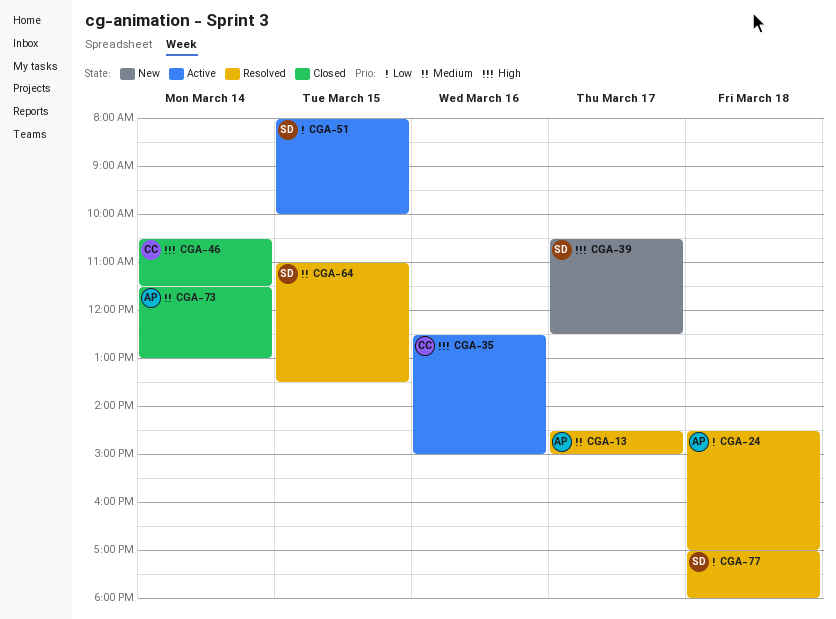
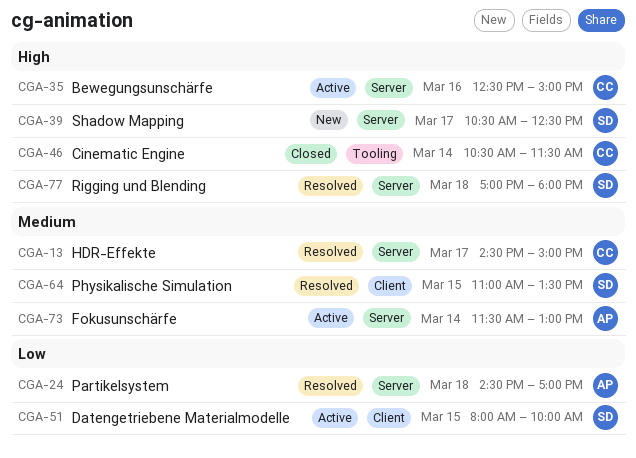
CGA-13, owner: AP -> CC
CGA-73, status: Closed -> Active
CGA-77, priority: Low -> High

